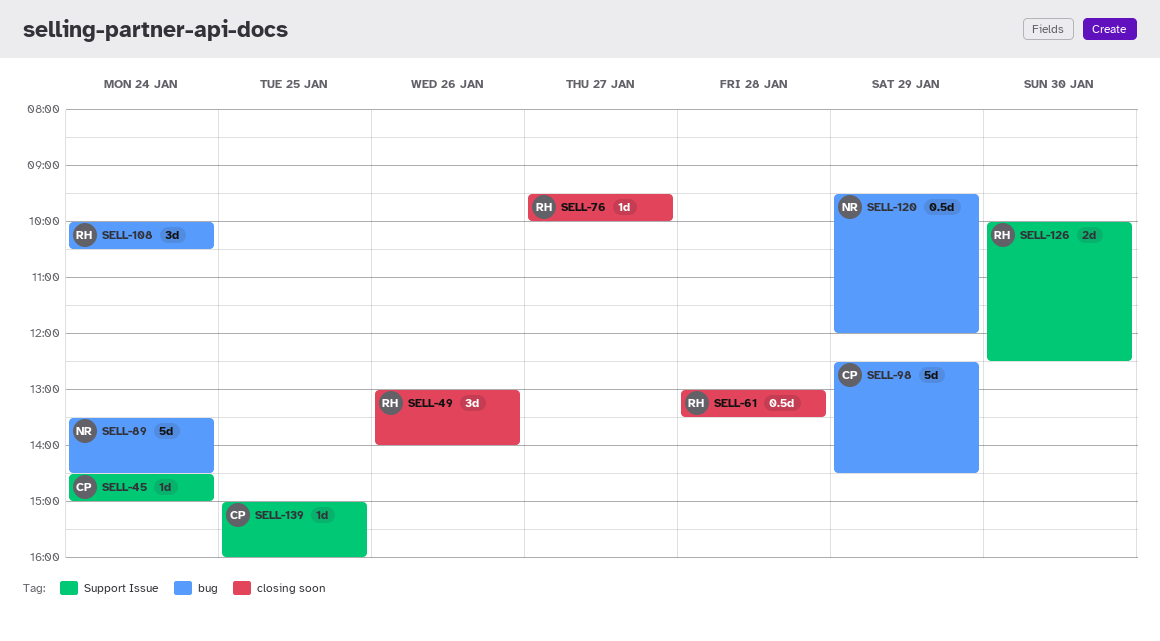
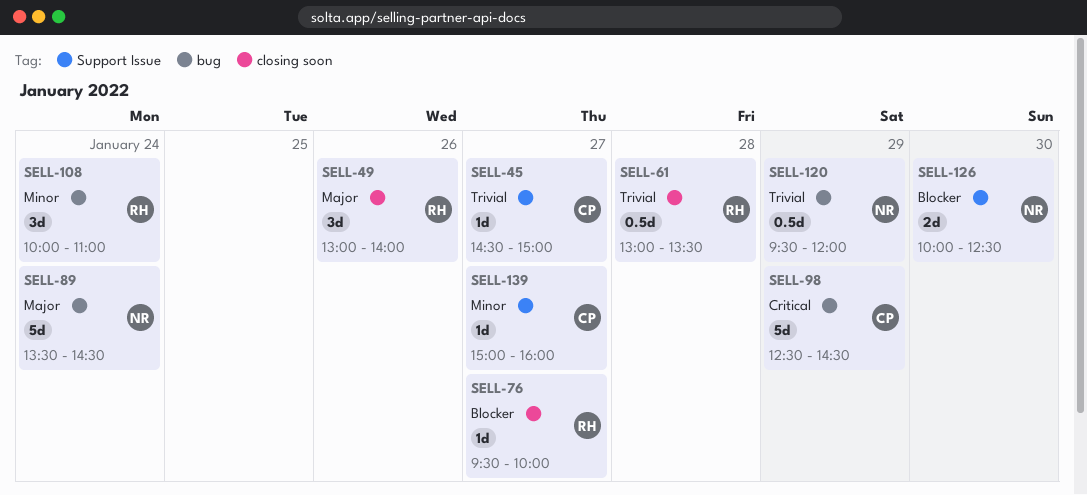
SELL-45, day: Jan 24 -> Jan 27
SELL-108, ends: 10:30 -> 11:00
SELL-126, owner: RH -> NR
SELL-139, day: Jan 25 -> Jan 27

